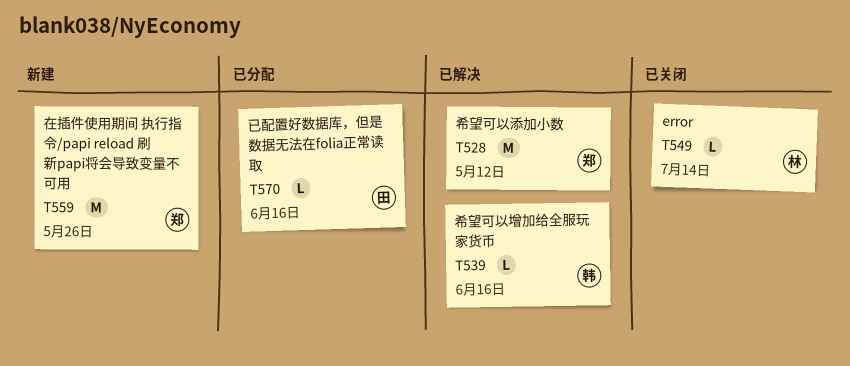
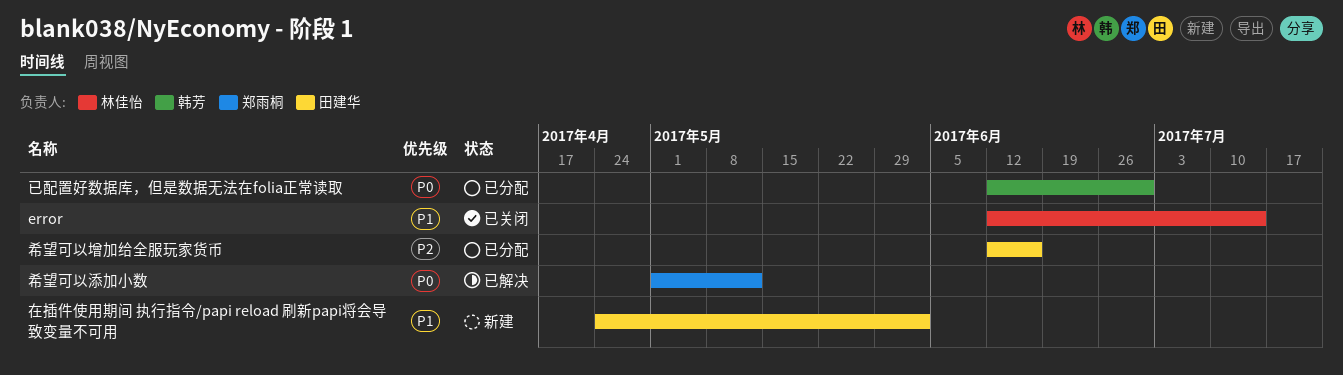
在插件使用期间 执行指令/papi reload 刷新papi将会导致变量不可用, owner: 郑雨桐 -> 田建华
在插件使用期间 执行指令/papi reload 刷新papi将会导致变量不可用, due: May 26 -> Jun 2
已配置好数据库，但是数据无法在folia正常读取, owner: 田建华 -> 韩芳
已配置好数据库，但是数据无法在folia正常读取, due: Jun 16 -> Jun 30
希望可以增加给全服玩家货币, status: 已解决 -> 已分配
希望可以增加给全服玩家货币, owner: 韩芳 -> 田建华

